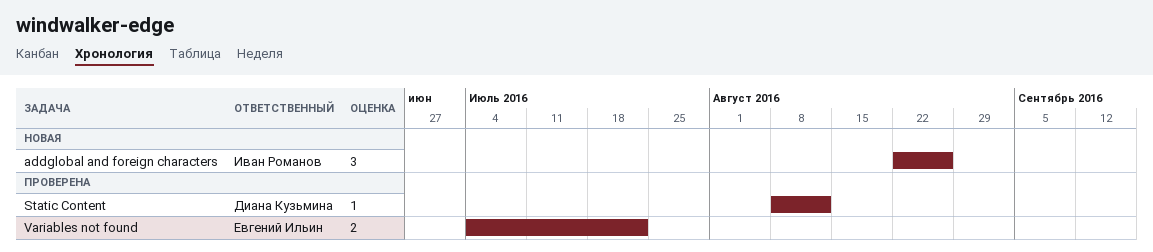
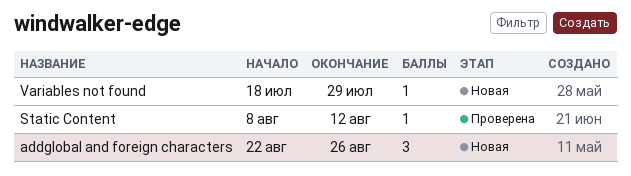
Variables not found, status: Проверена -> Новая
Variables not found, estimate: 2 -> 1
Variables not found, start: Jul 4 -> Jul 18
Variables not found, due: Jul 22 -> Jul 29

